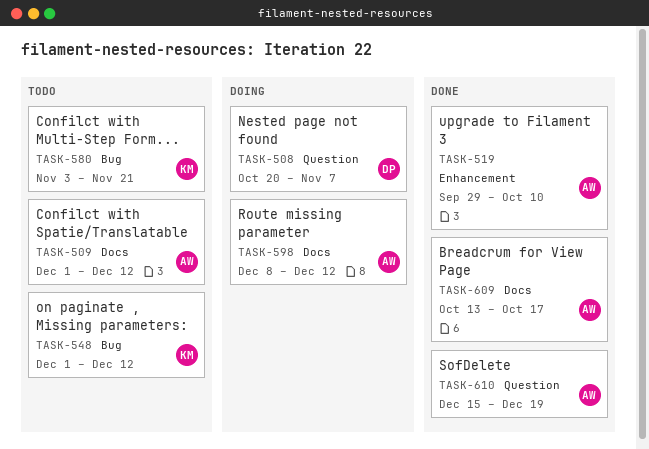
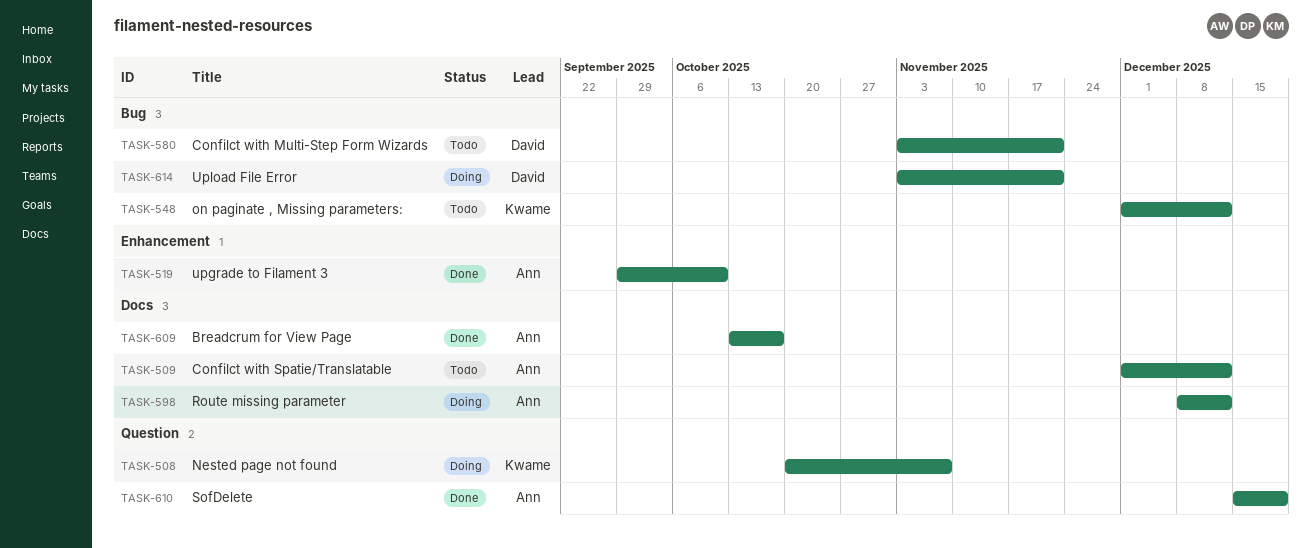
TASK-508, owner: David -> Kwame
TASK-580, owner: Kwame -> David
TASK-614: none -> present

